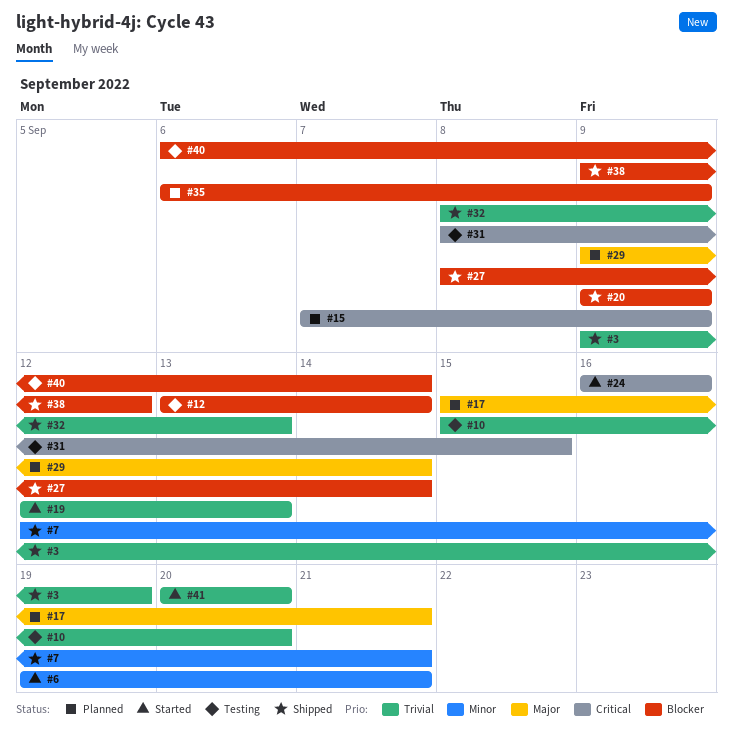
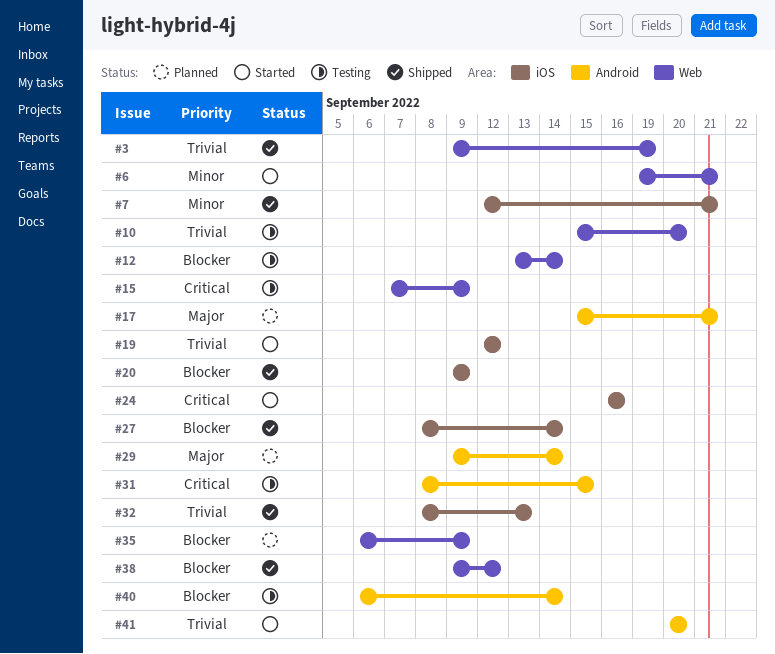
#15, status: Planned -> Testing
#19, due: Sep 13 -> Sep 12

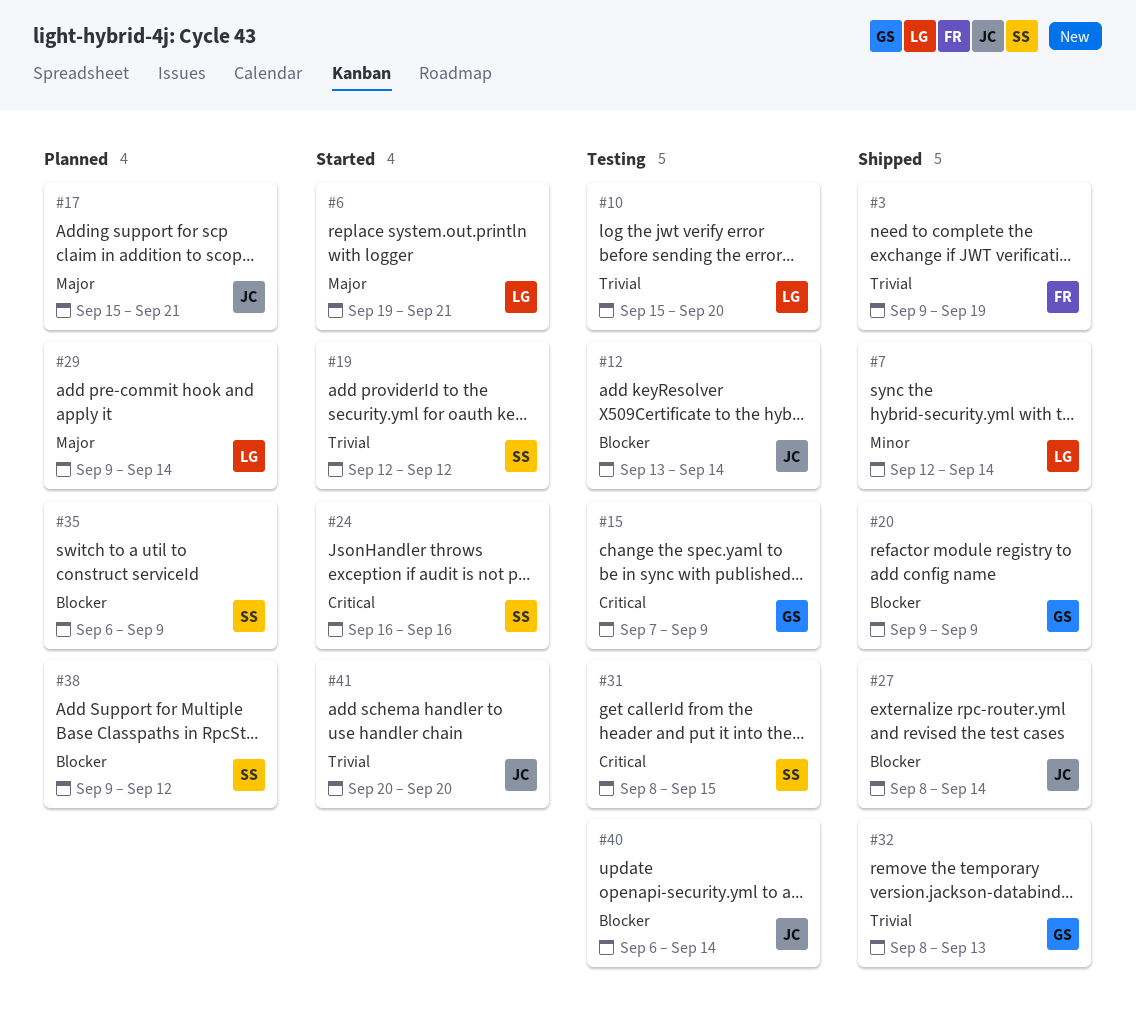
#6, priority: Minor -> Major
#7, due: Sep 21 -> Sep 14
#38, status: Shipped -> Planned

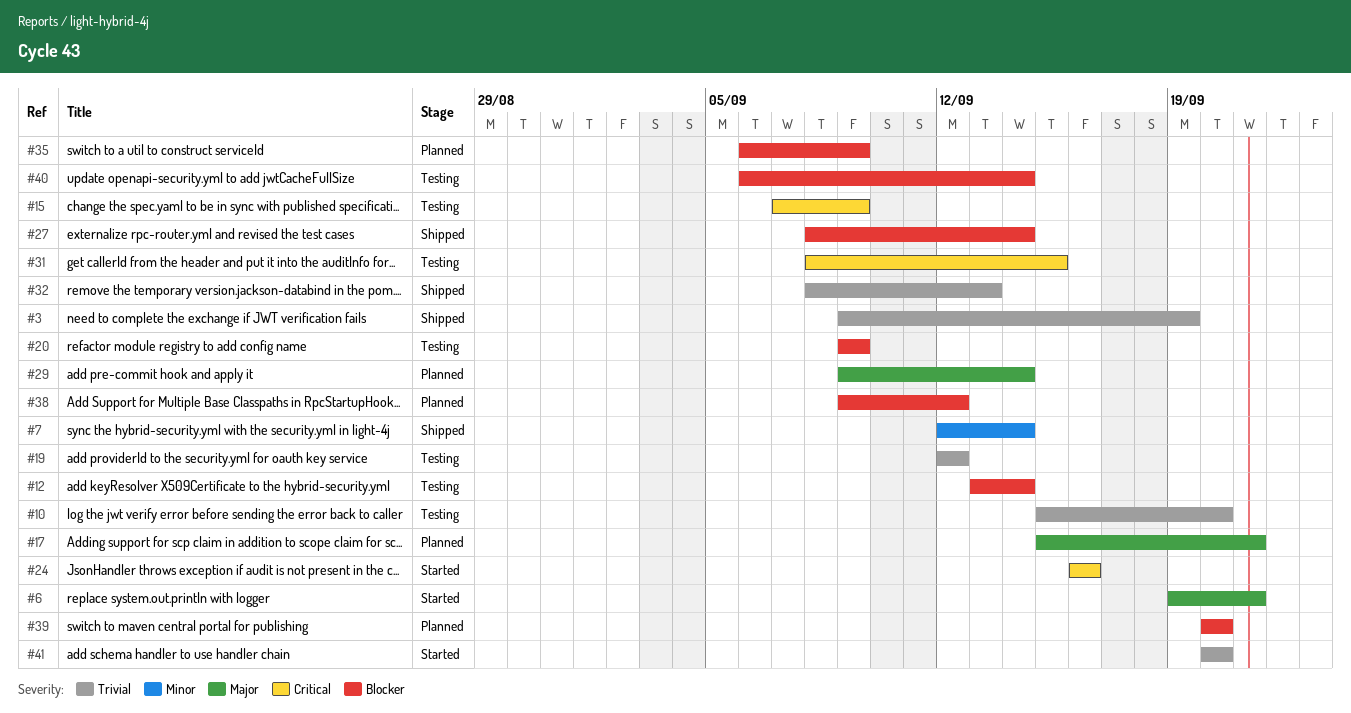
#19, status: Started -> Testing
#20, status: Shipped -> Testing
#39: none -> present

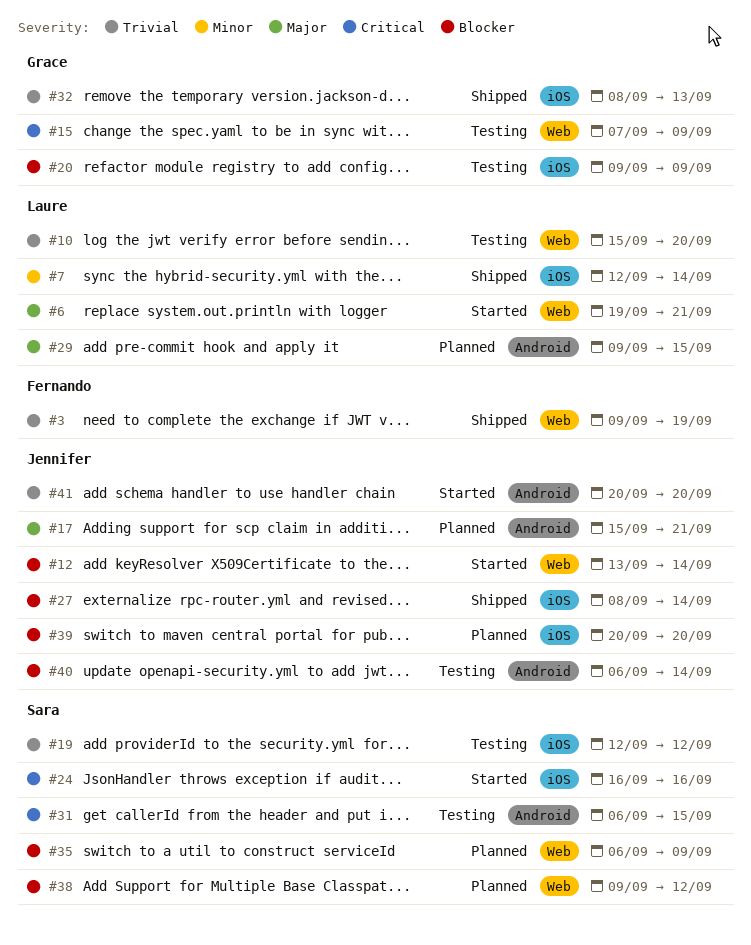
#12, status: Testing -> Started
#29, due: Sep 14 -> Sep 15
#31, start: Sep 8 -> Sep 6

